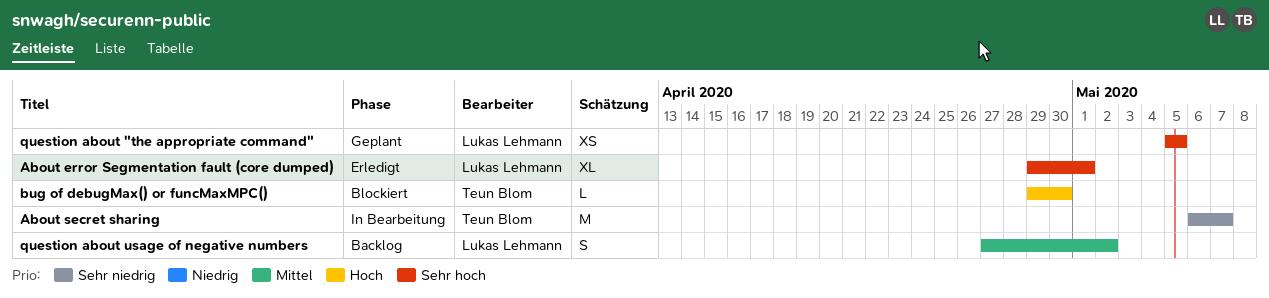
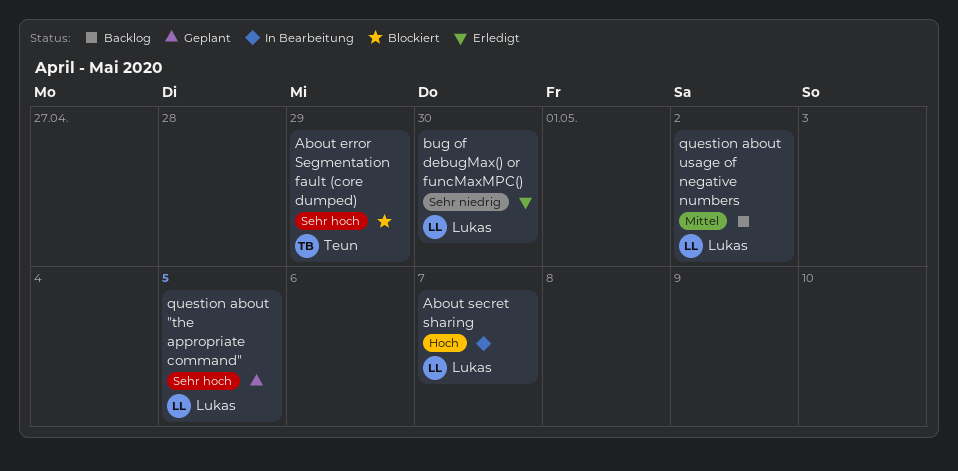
About error Segmentation fault (core dumped), status: Erledigt -> Blockiert
About error Segmentation fault (core dumped), owner: Lukas Lehmann -> Teun Blom
About error Segmentation fault (core dumped), due: May 1 -> Apr 29
About secret sharing, owner: Teun Blom -> Lukas Lehmann
About secret sharing, priority: Sehr niedrig -> Hoch
bug of debugMax() or funcMaxMPC(), status: Blockiert -> Erledigt
bug of debugMax() or funcMaxMPC(), owner: Teun Blom -> Lukas Lehmann
bug of debugMax() or funcMaxMPC(), priority: Hoch -> Sehr niedrig

